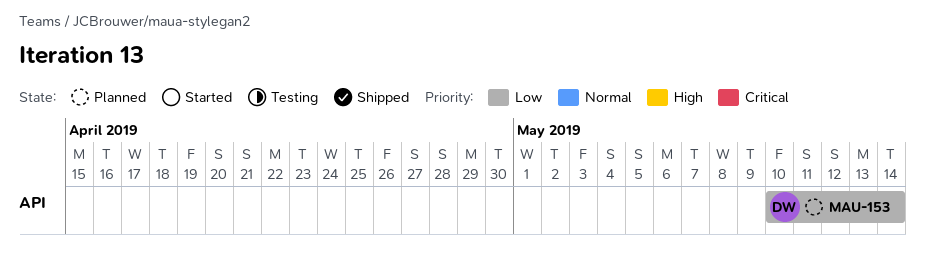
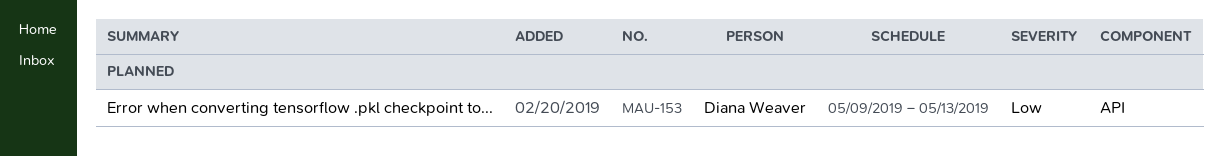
MAU-153, start: May 10 -> May 9
MAU-153, due: May 14 -> May 13

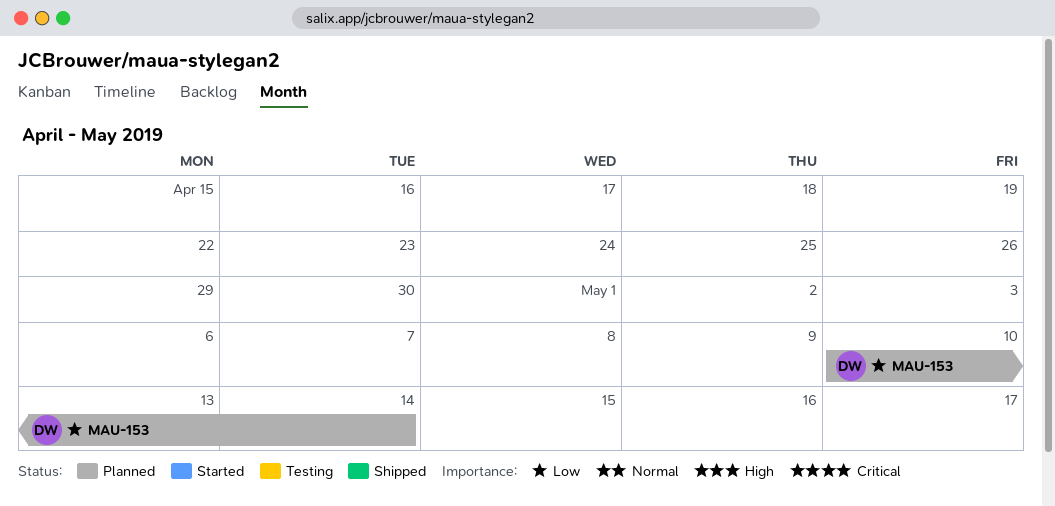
MAU-153, start: May 9 -> May 10
MAU-153, due: May 13 -> May 14

